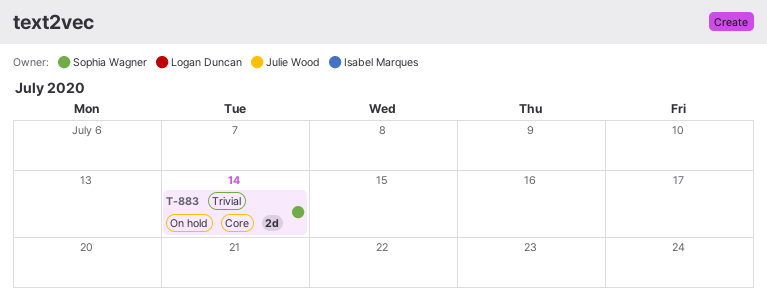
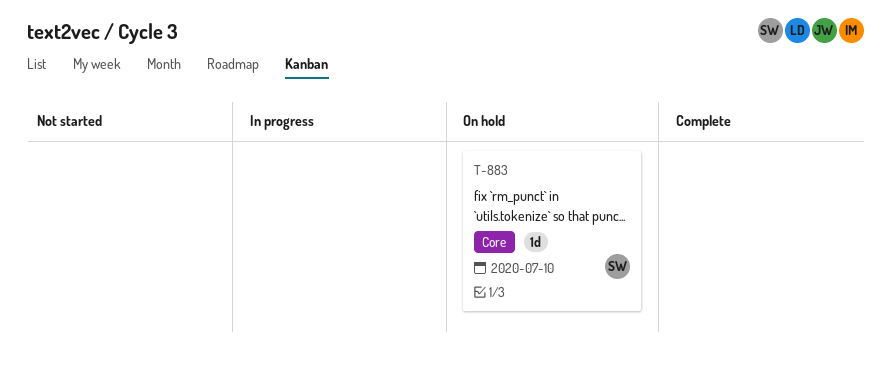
T-883, estimate: 2d -> 1d
T-883, due: Jul 14 -> Jul 10

